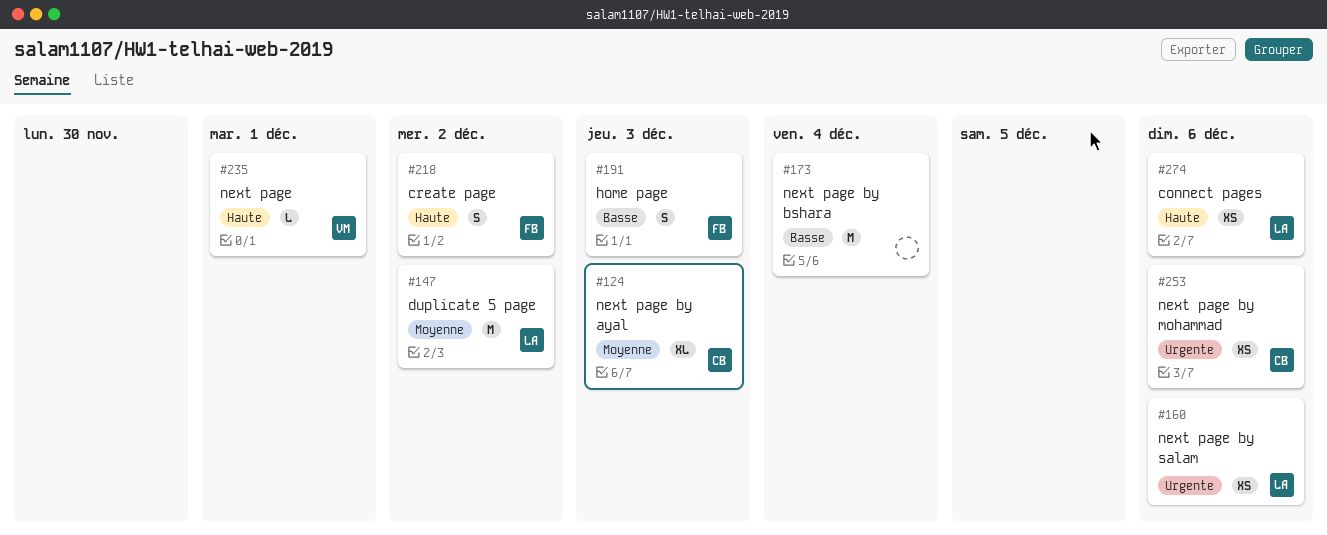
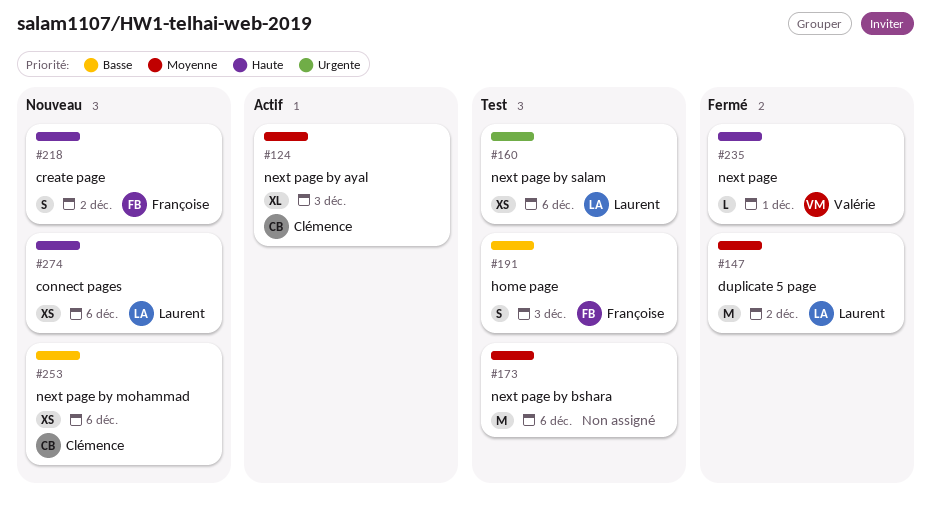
#173, priority: Basse -> Moyenne
#173, due: Dec 4 -> Dec 6
#253, priority: Urgente -> Basse

